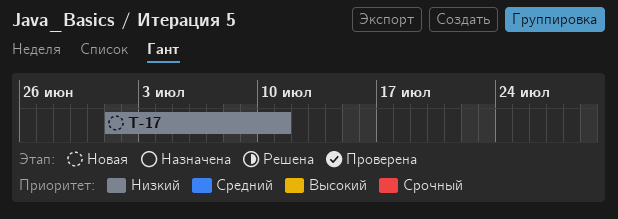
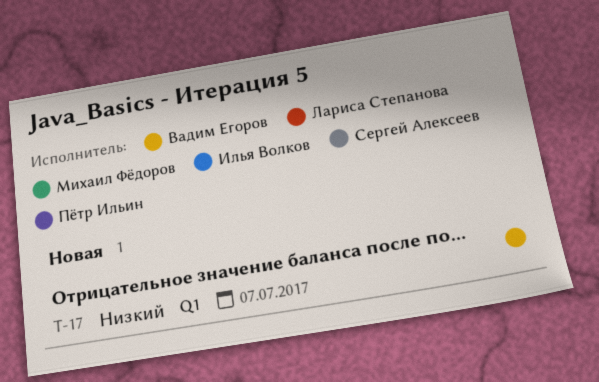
T-17, due: Jul 11 -> Jul 7

